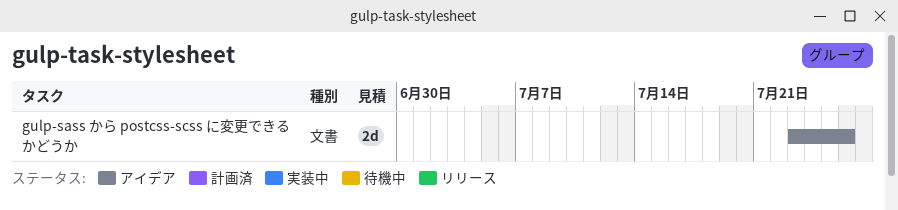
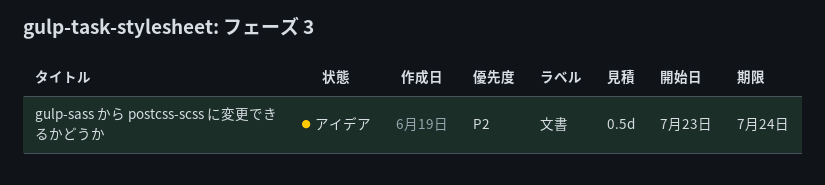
gulp-sass から postcss-scss に変更できるかどうか, estimate: 2d -> 0.5d
gulp-sass から postcss-scss に変更できるかどうか, due: Jul 26 -> Jul 24

